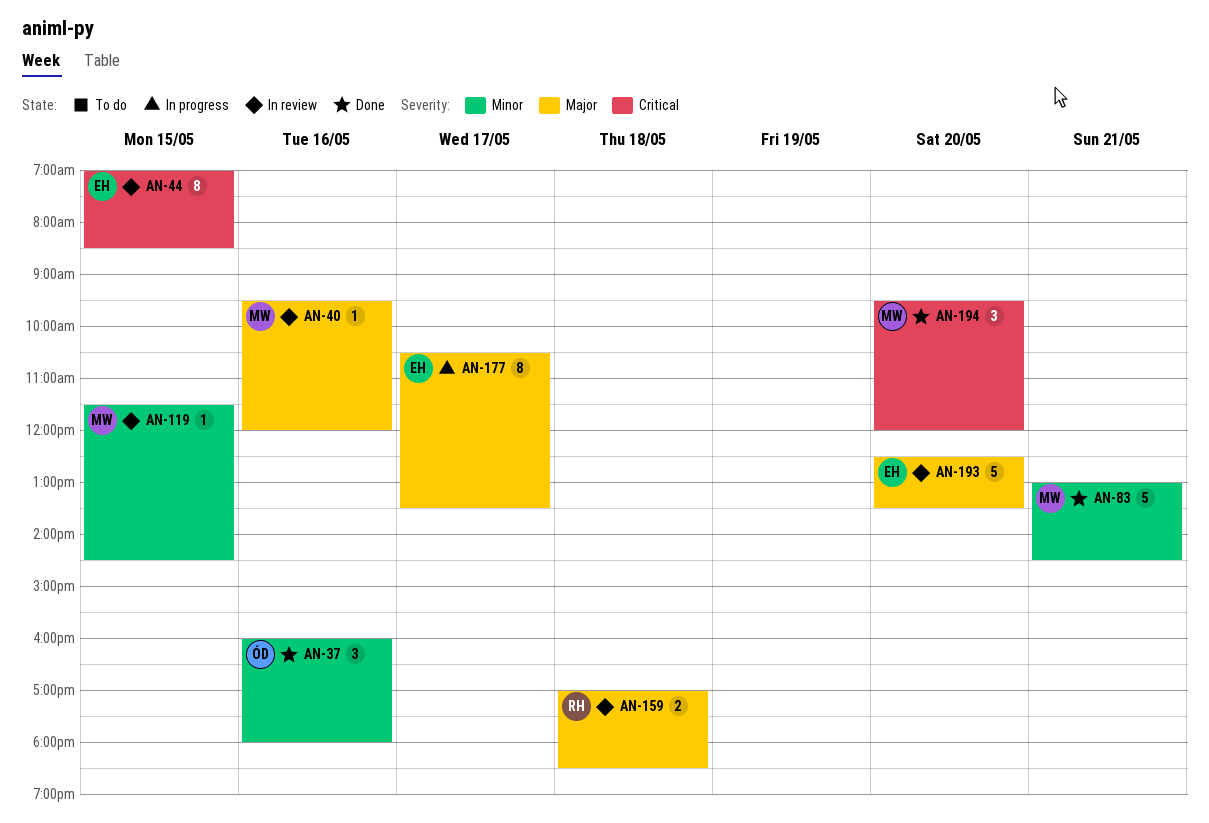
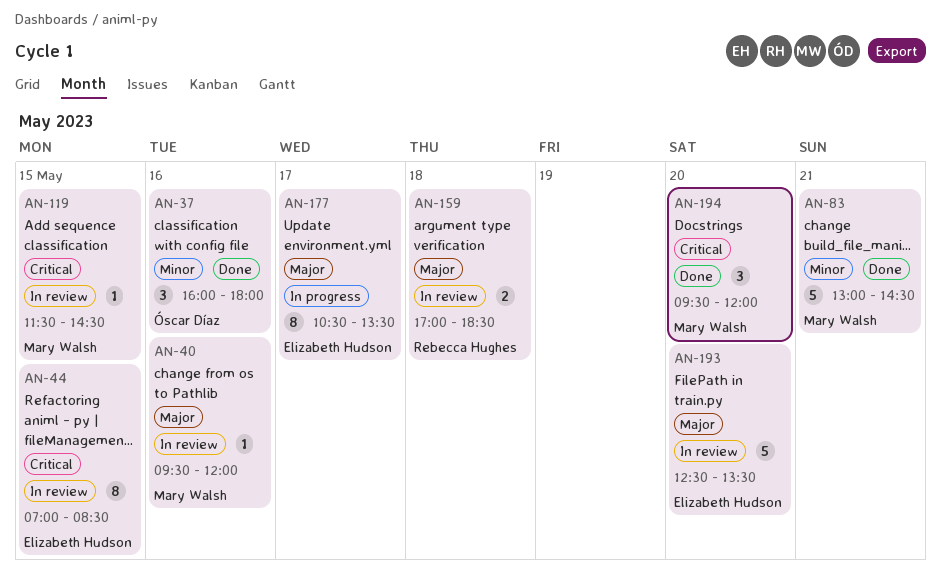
AN-119, priority: Minor -> Critical

